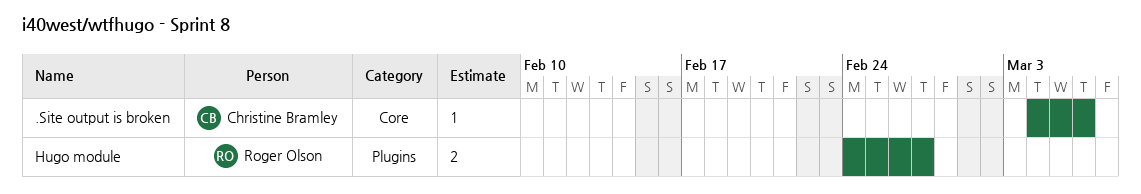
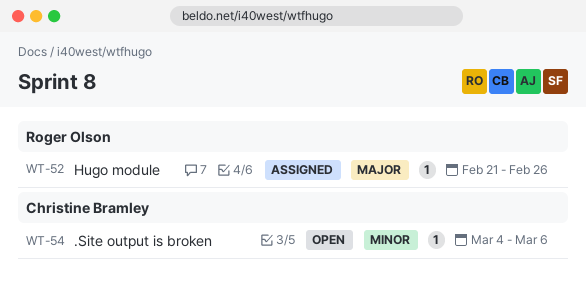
Hugo module, estimate: 2 -> 1
Hugo module, start: Feb 24 -> Feb 21
Hugo module, due: Feb 27 -> Feb 26

